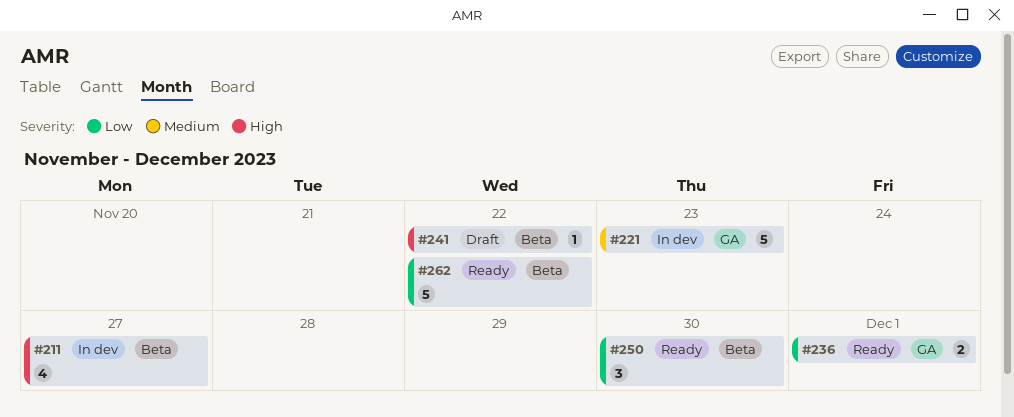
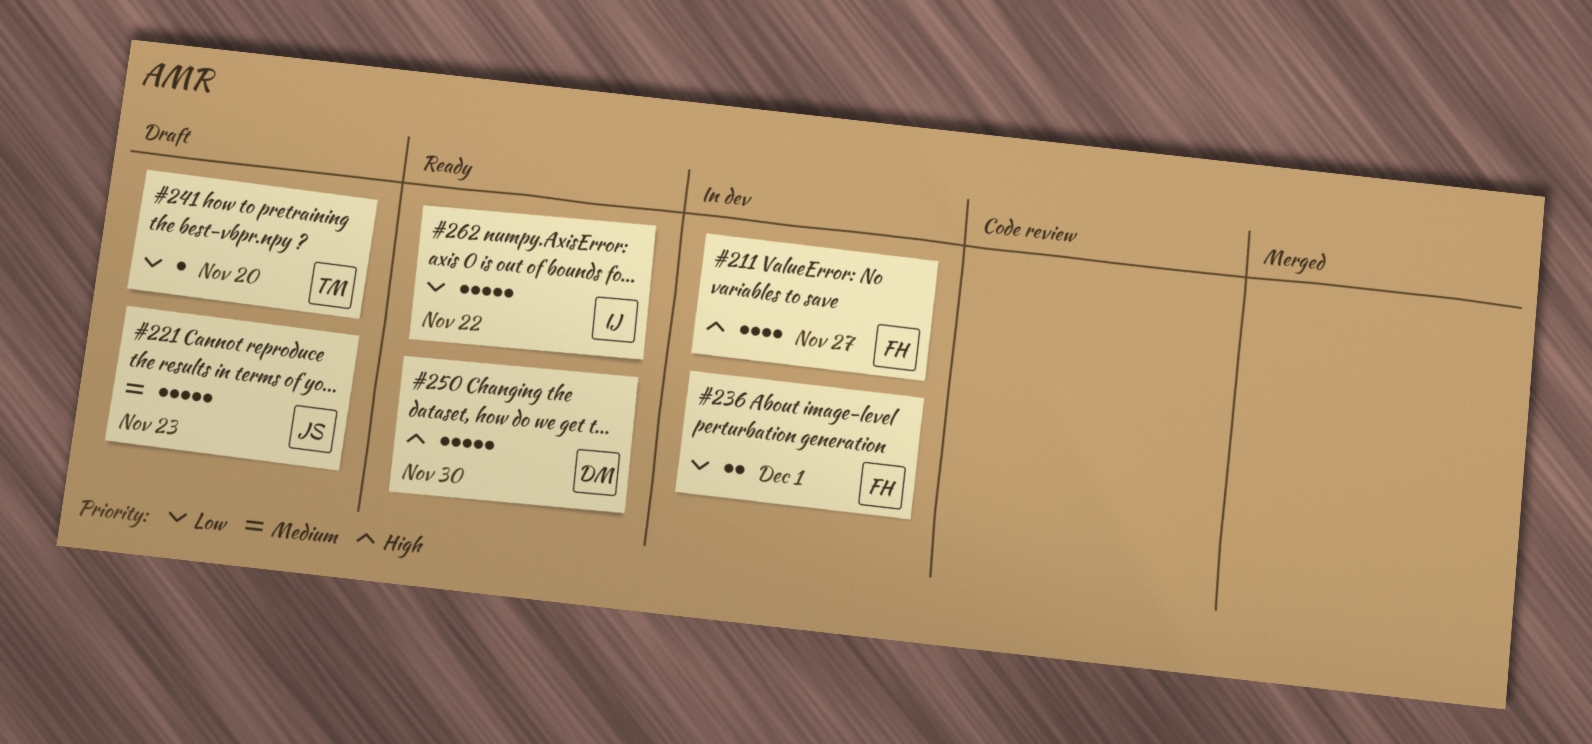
#221, status: In dev -> Draft
#236, status: Ready -> In dev
#241, priority: High -> Low
#241, due: Nov 22 -> Nov 20
#250, priority: Low -> High
#250, estimate: 3 -> 5

